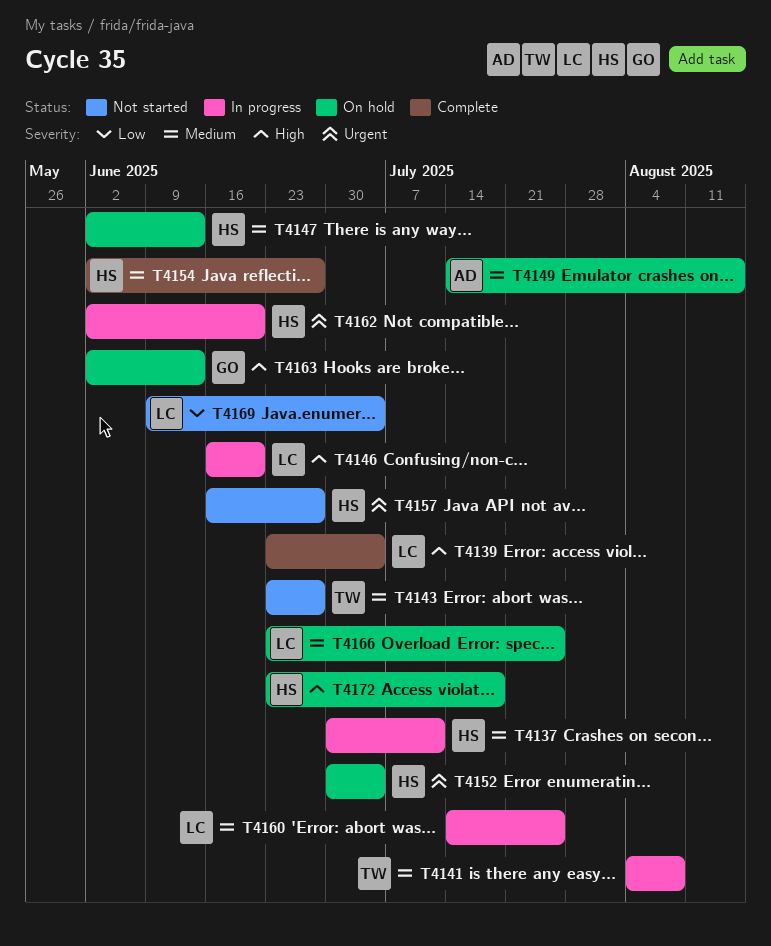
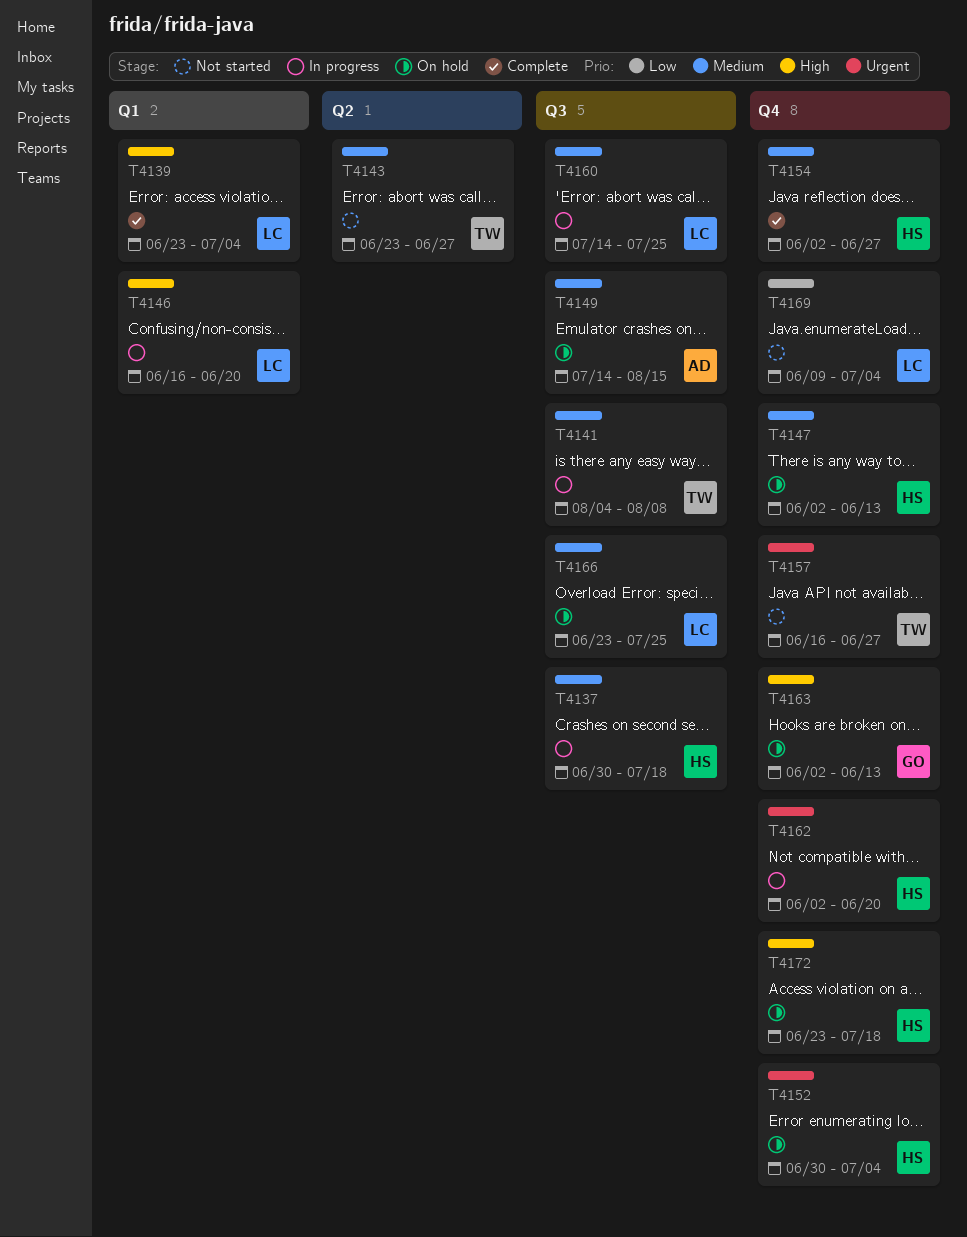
T4137, due: Jul 11 -> Jul 18
T4157, owner: HS -> TW

